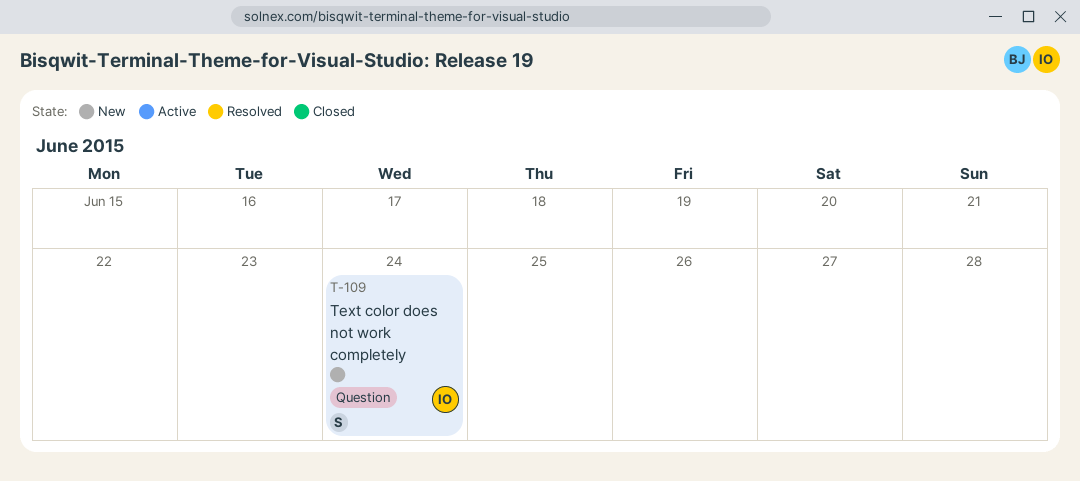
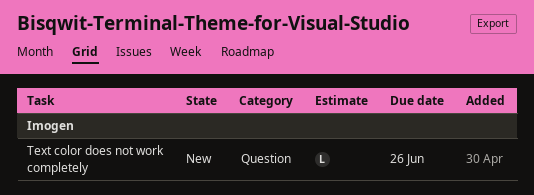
Text color does not work completely, estimate: S -> L
Text color does not work completely, due: Jun 24 -> Jun 26

